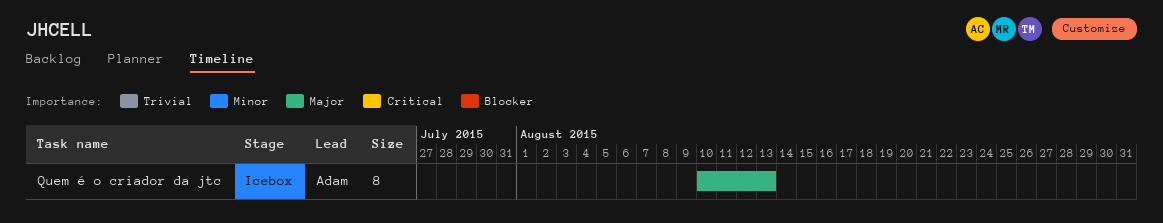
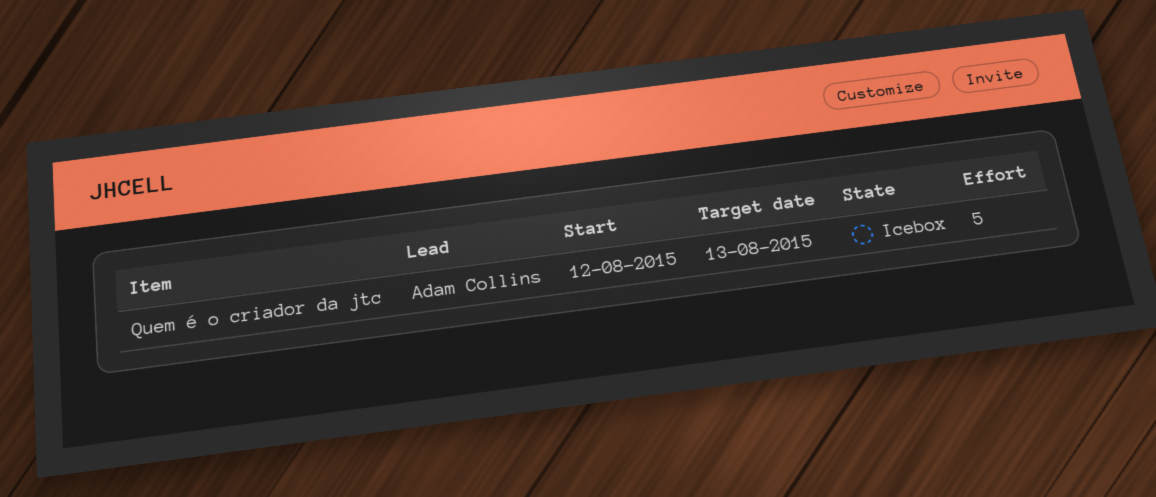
Quem é o criador da jtc, estimate: 8 -> 5
Quem é o criador da jtc, start: Aug 10 -> Aug 12

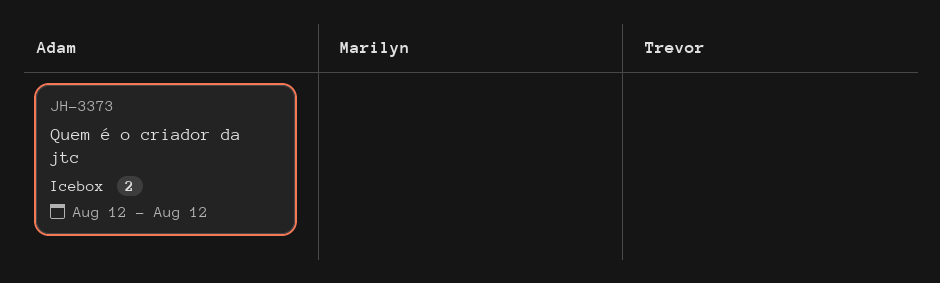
Quem é o criador da jtc, estimate: 5 -> 2
Quem é o criador da jtc, due: Aug 13 -> Aug 12

